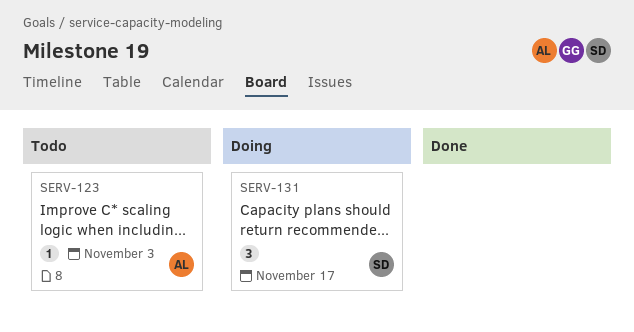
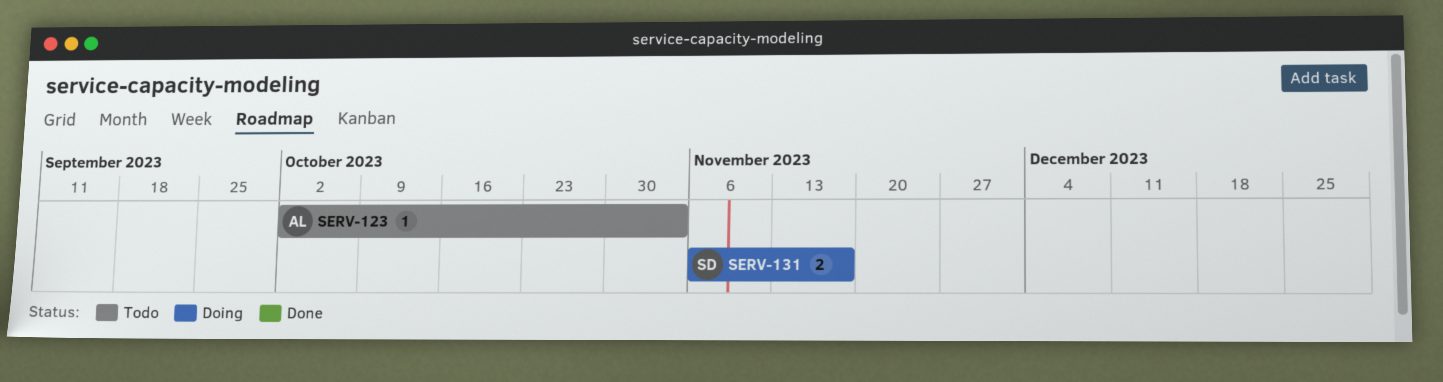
SERV-131, estimate: 3 -> 2

